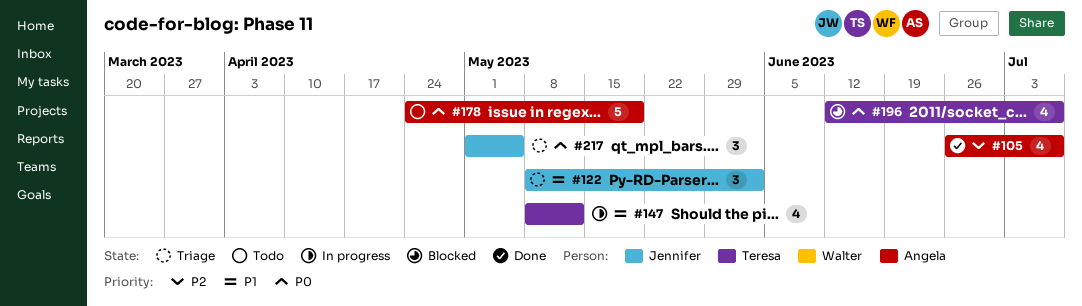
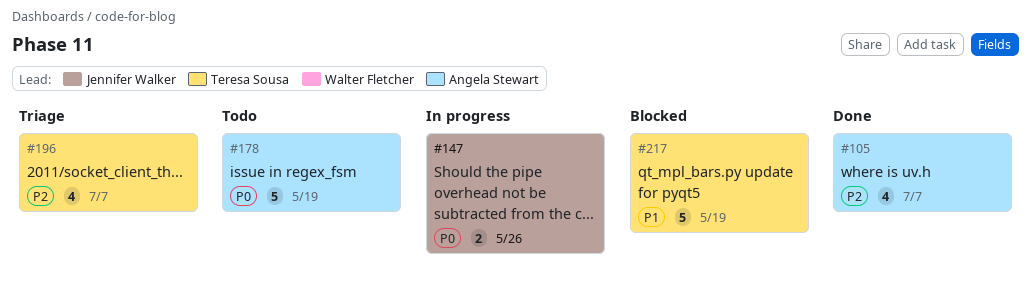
#122: present -> none
#147, owner: Teresa Sousa -> Jennifer Walker
#147, priority: P1 -> P0
#147, estimate: 4 -> 2
#147, due: May 12 -> May 26
#196, status: Blocked -> Triage
#196, priority: P0 -> P2
#217, status: Triage -> Blocked
#217, owner: Jennifer Walker -> Teresa Sousa
#217, priority: P0 -> P1
#217, estimate: 3 -> 5
#217, due: May 5 -> May 19

